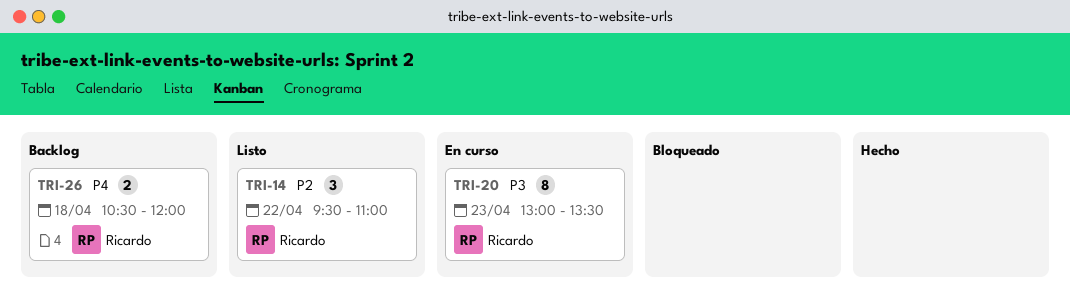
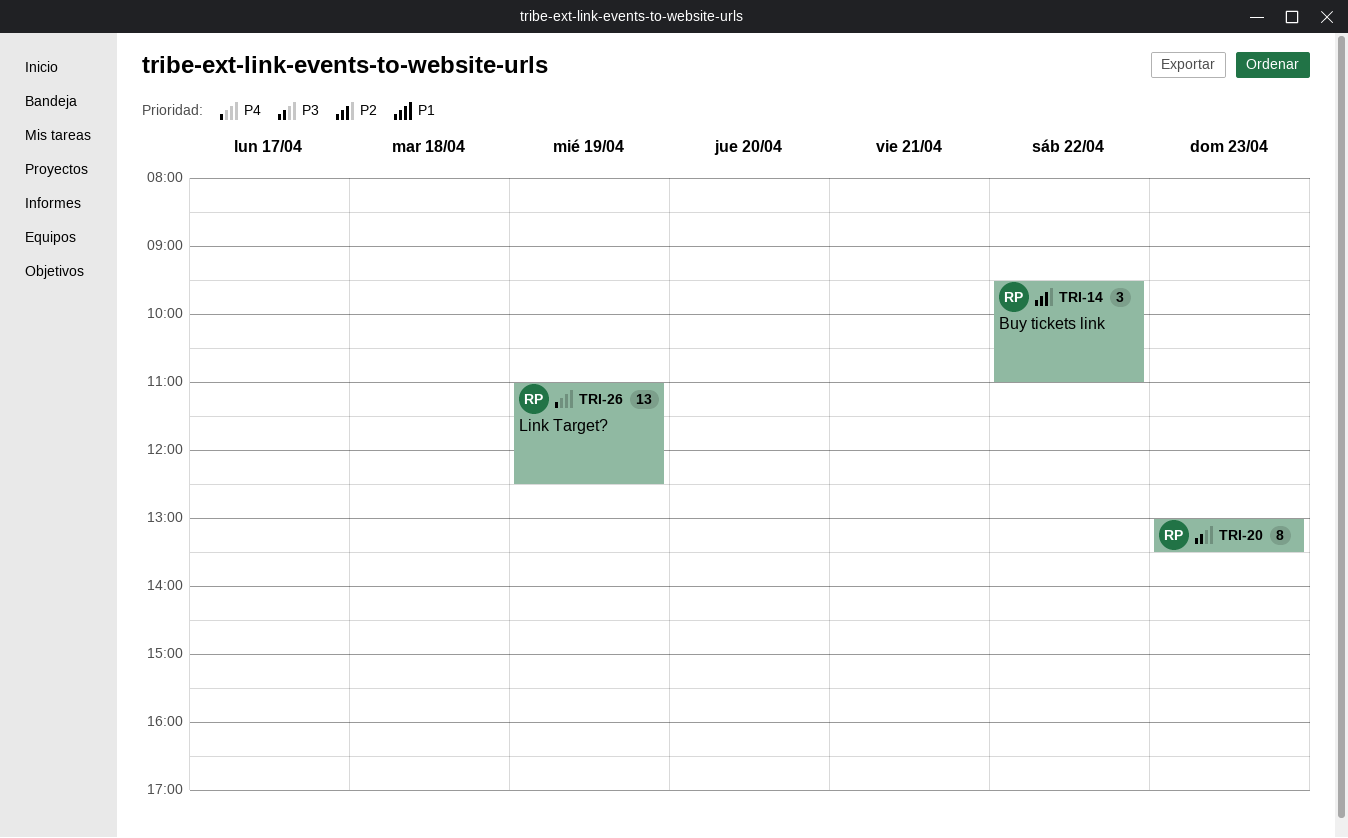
TRI-26, estimate: 2 -> 13
TRI-26, day: Apr 18 -> Apr 19
TRI-26, begins: 10:30 -> 11:00
TRI-26, ends: 12:00 -> 12:30

